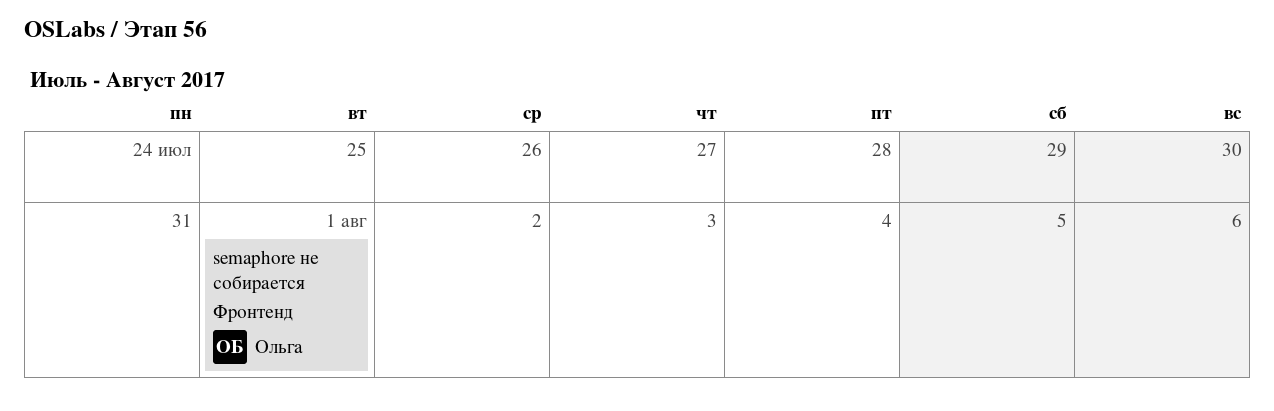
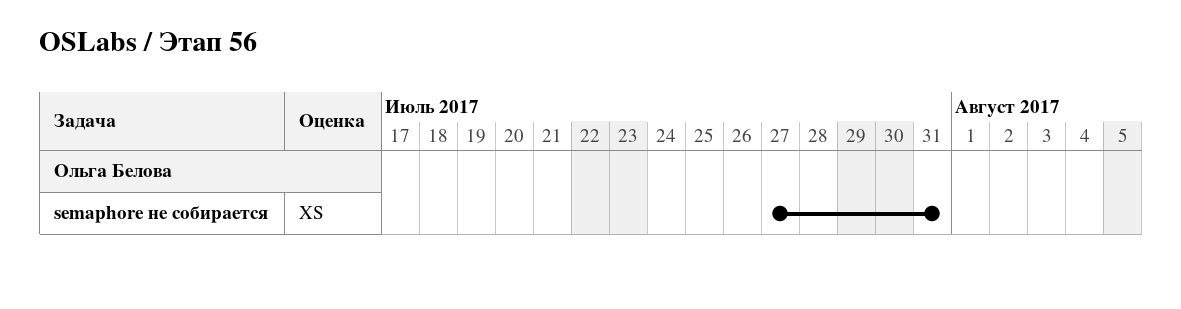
semaphore не собирается, due: Aug 1 -> Jul 31

